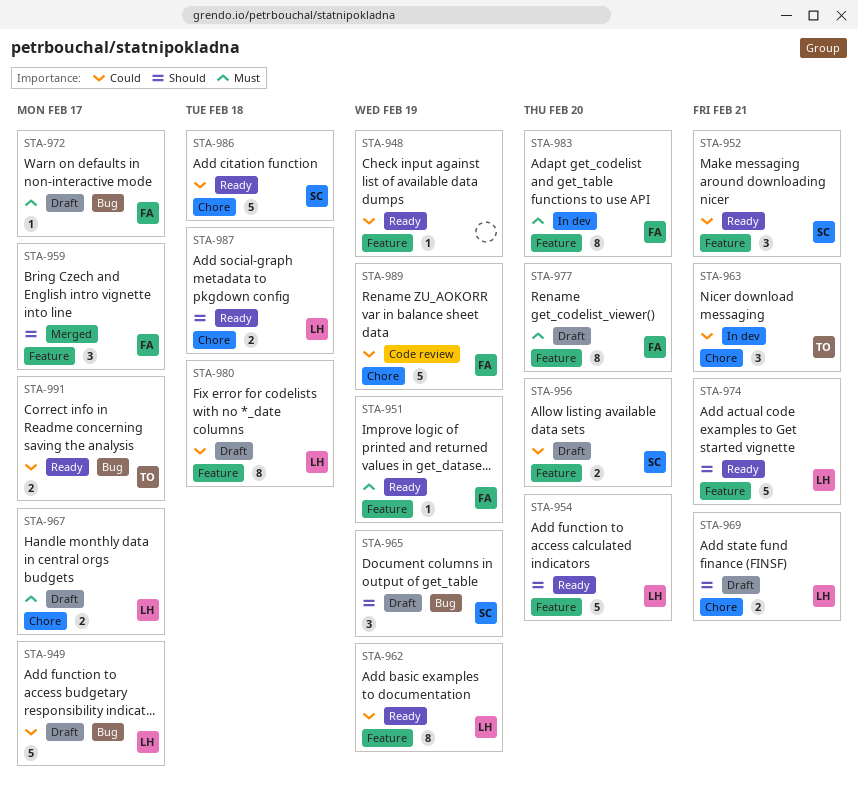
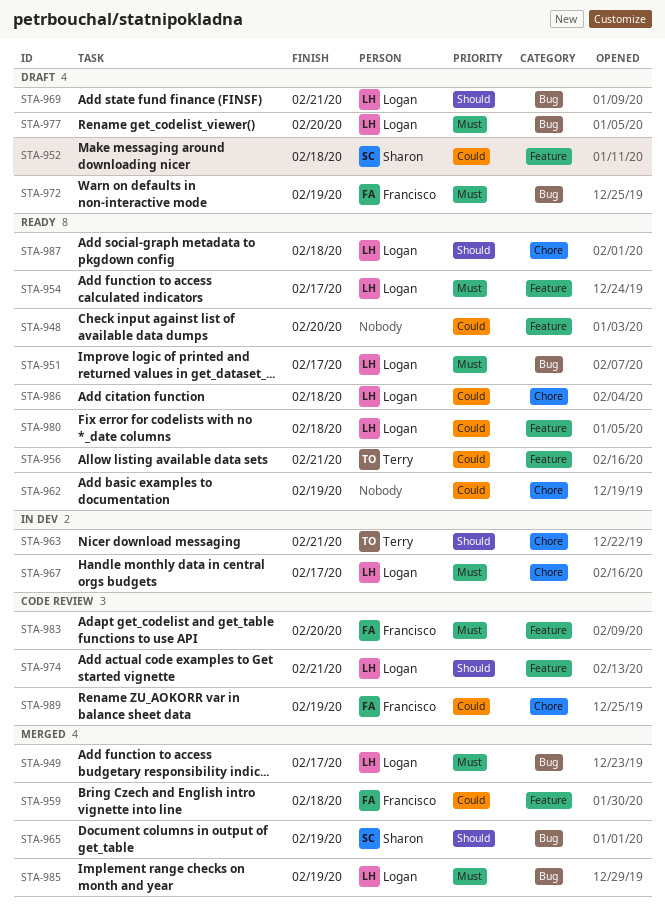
STA-948, due: Feb 19 -> Feb 20
STA-949, status: Draft -> Merged
STA-949, priority: Could -> Must
STA-951, owner: Francisco -> Logan
STA-951, label: Feature -> Bug
STA-951, due: Feb 19 -> Feb 17
STA-952, status: Ready -> Draft
STA-952, due: Feb 21 -> Feb 18
STA-954, priority: Should -> Must
STA-954, due: Feb 20 -> Feb 17
STA-956, status: Draft -> Ready
STA-956, owner: Sharon -> Terry
STA-956, due: Feb 20 -> Feb 21
STA-959, priority: Should -> Could
STA-959, due: Feb 17 -> Feb 18
STA-962, owner: Logan -> none
STA-962, label: Feature -> Chore
STA-963, priority: Could -> Should
STA-965, status: Draft -> Merged
STA-967, status: Draft -> In dev
STA-969, label: Chore -> Bug
STA-972, due: Feb 17 -> Feb 19
STA-974, status: Ready -> Code review
STA-977, owner: Francisco -> Logan
STA-977, label: Feature -> Bug
STA-980, status: Draft -> Ready
STA-983, status: In dev -> Code review
STA-985: none -> present
STA-986, owner: Sharon -> Logan
STA-991: present -> none

